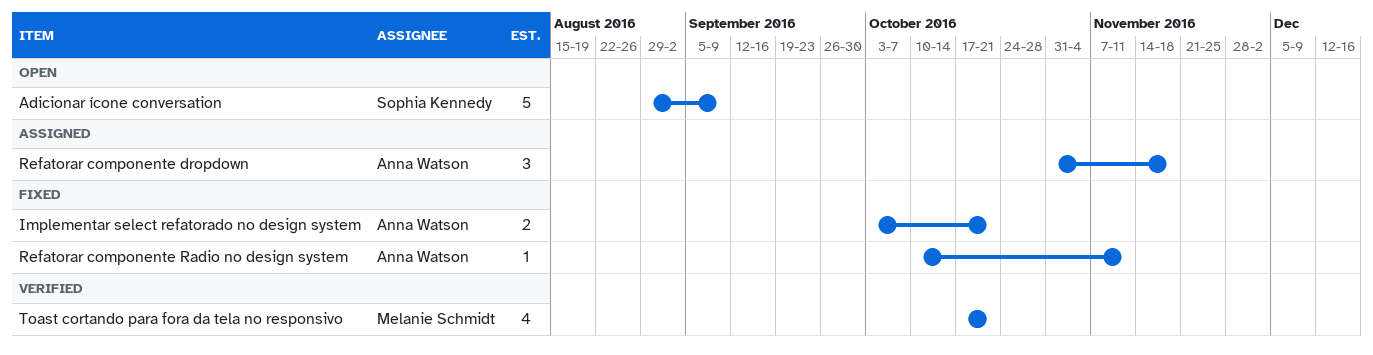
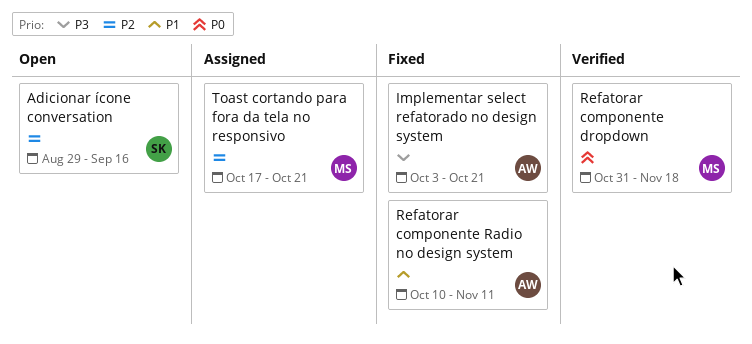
Adicionar ícone conversation, due: Sep 9 -> Sep 16
Refatorar componente dropdown, status: Assigned -> Verified
Refatorar componente dropdown, owner: Anna Watson -> Melanie Schmidt
Toast cortando para fora da tela no responsivo, status: Verified -> Assigned

